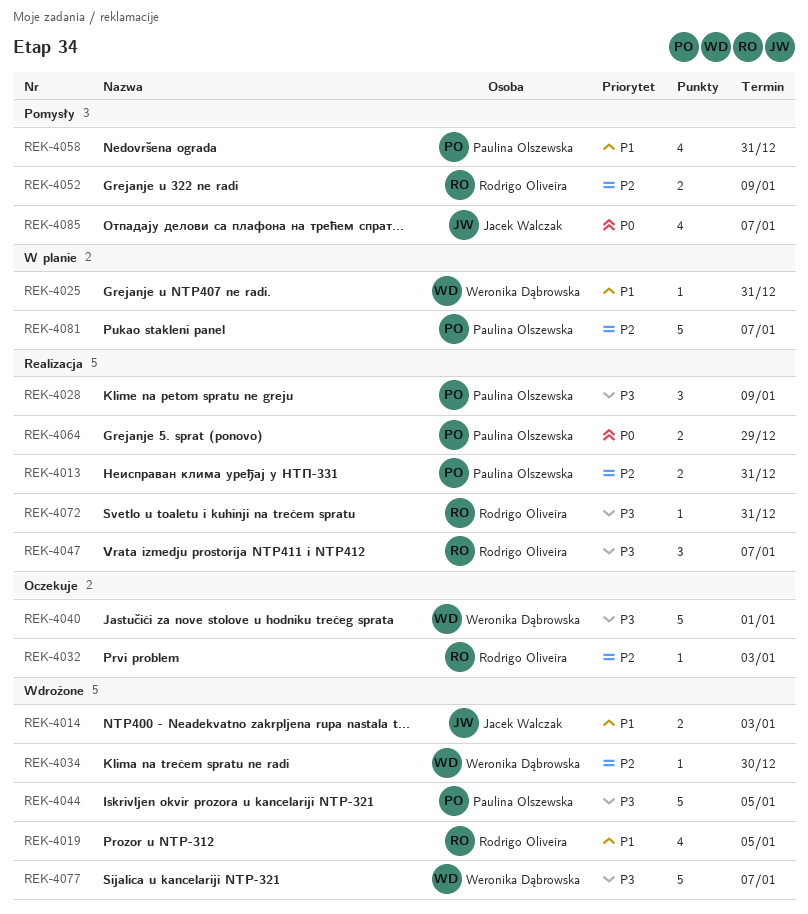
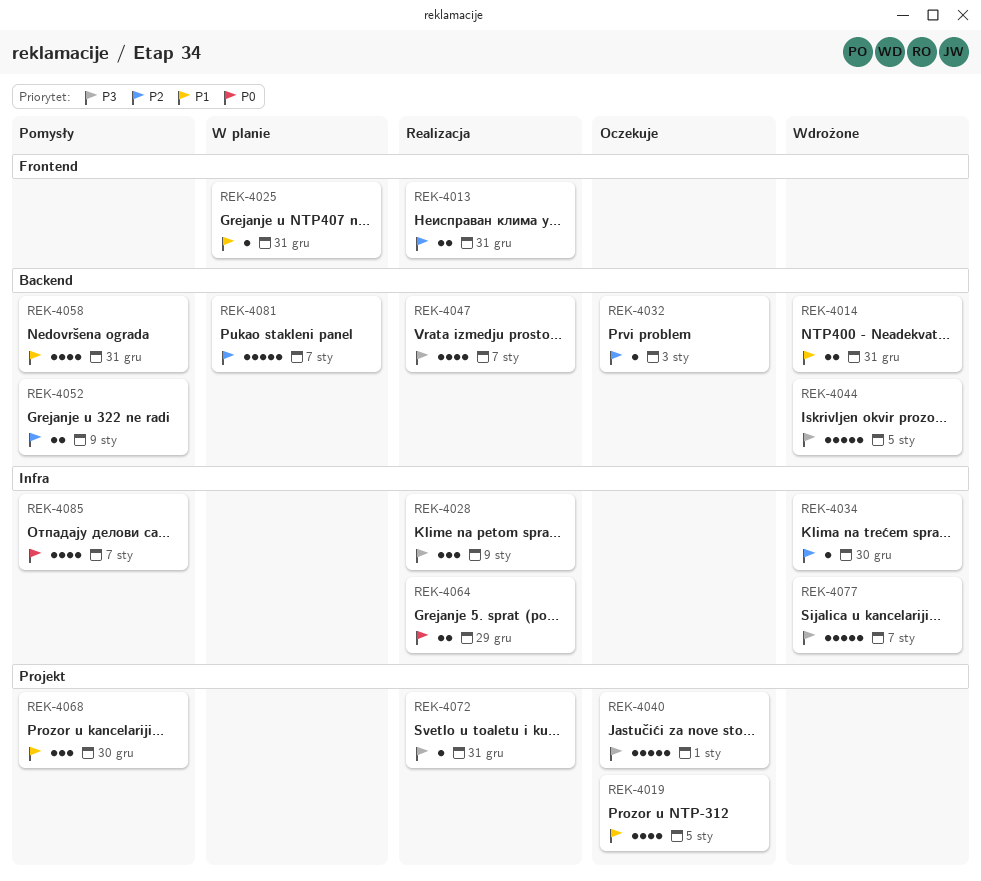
REK-4014, due: Jan 3 -> Dec 31
REK-4019, status: Wdrożone -> Oczekuje
REK-4047, estimate: 3 -> 4
REK-4068: none -> present

